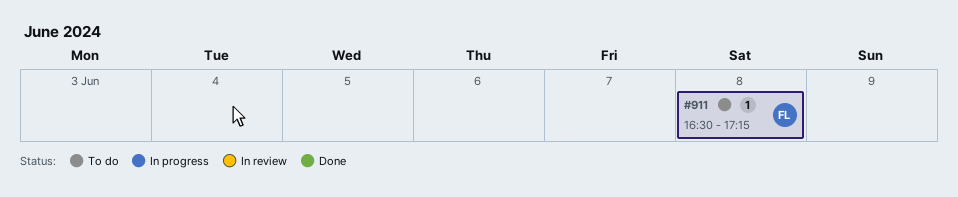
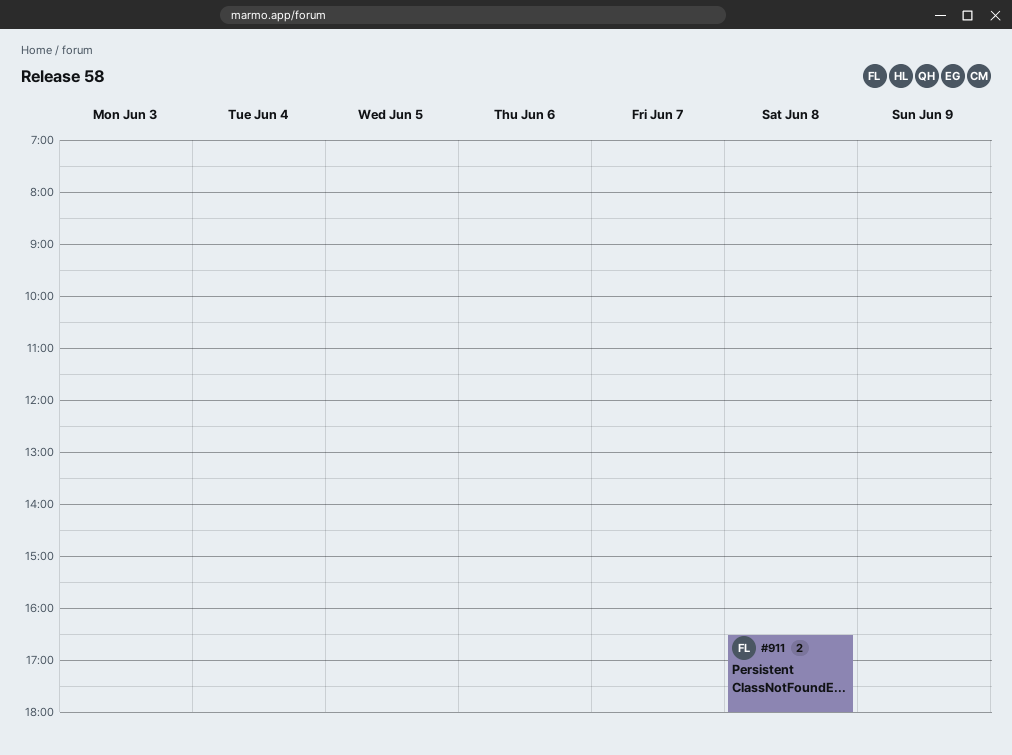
#911, estimate: 1 -> 2
#911, ends: 17:15 -> 18:00

